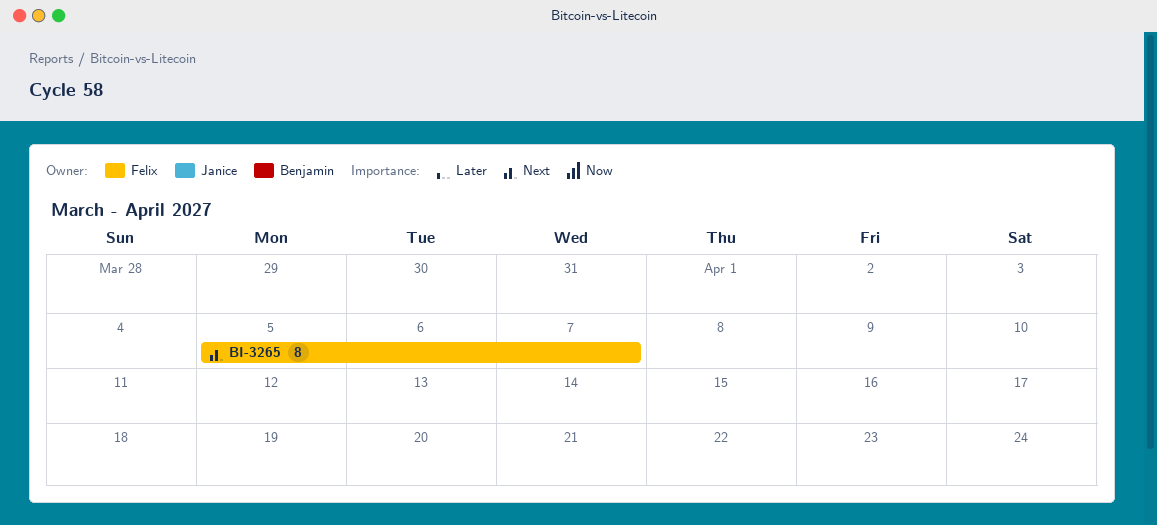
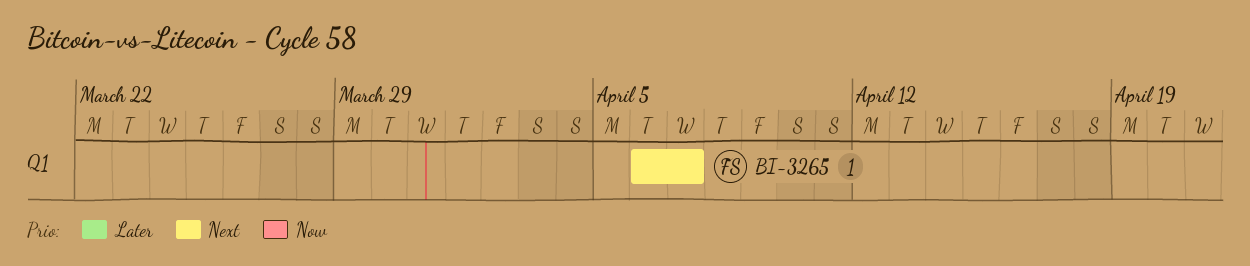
BI-3265, estimate: 8 -> 1
BI-3265, start: Apr 5 -> Apr 6

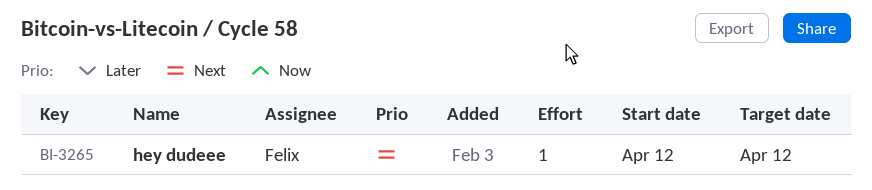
BI-3265, start: Apr 6 -> Apr 12
BI-3265, due: Apr 7 -> Apr 12

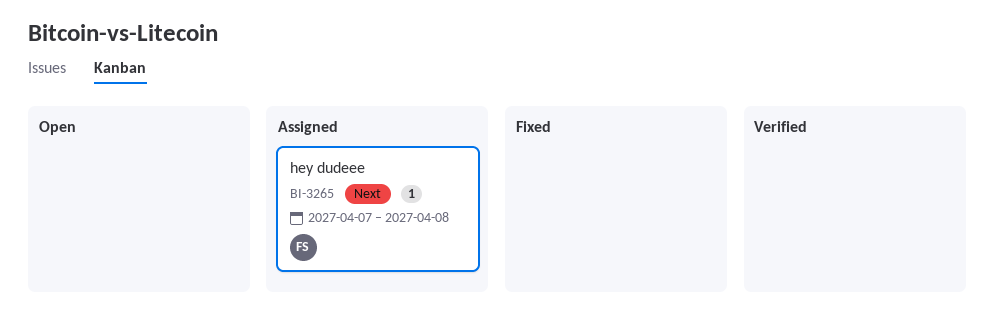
BI-3265, start: Apr 12 -> Apr 7
BI-3265, due: Apr 12 -> Apr 8

